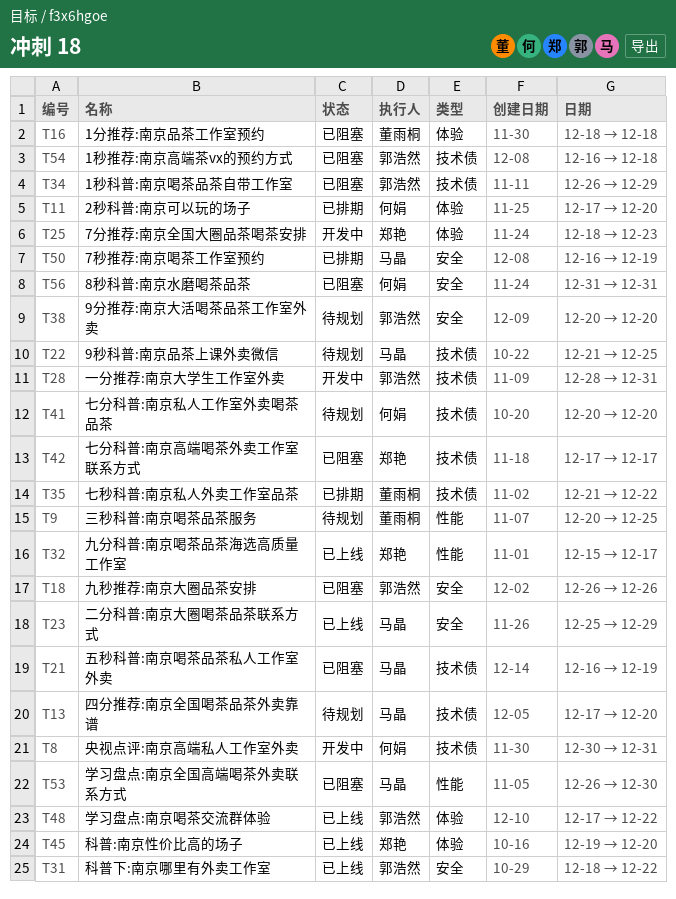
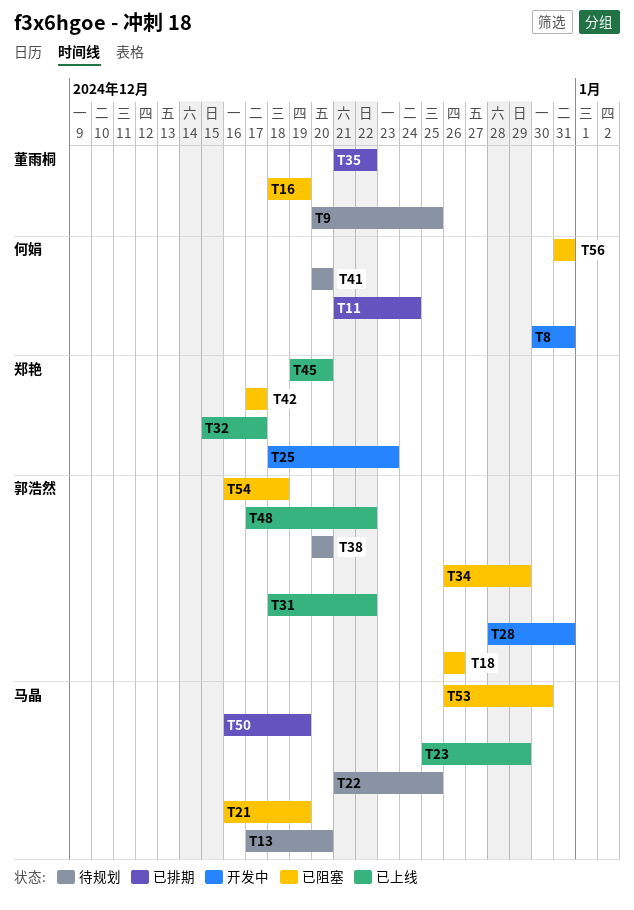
T11, start: Dec 17 -> Dec 21
T11, due: Dec 20 -> Dec 24
T16, due: Dec 18 -> Dec 19

